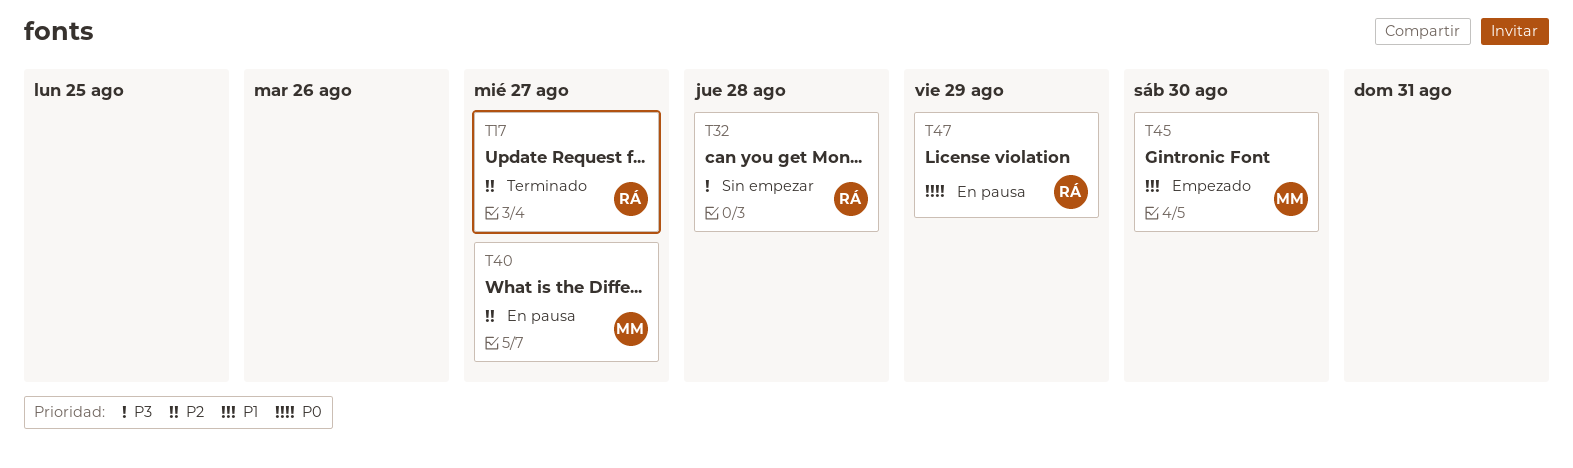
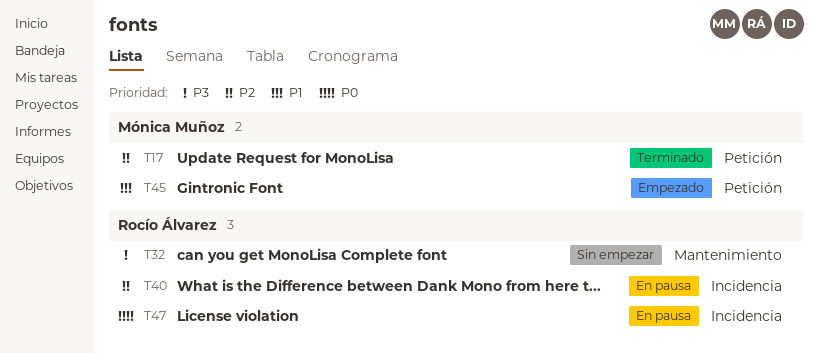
T17, owner: Rocío Álvarez -> Mónica Muñoz
T40, owner: Mónica Muñoz -> Rocío Álvarez

